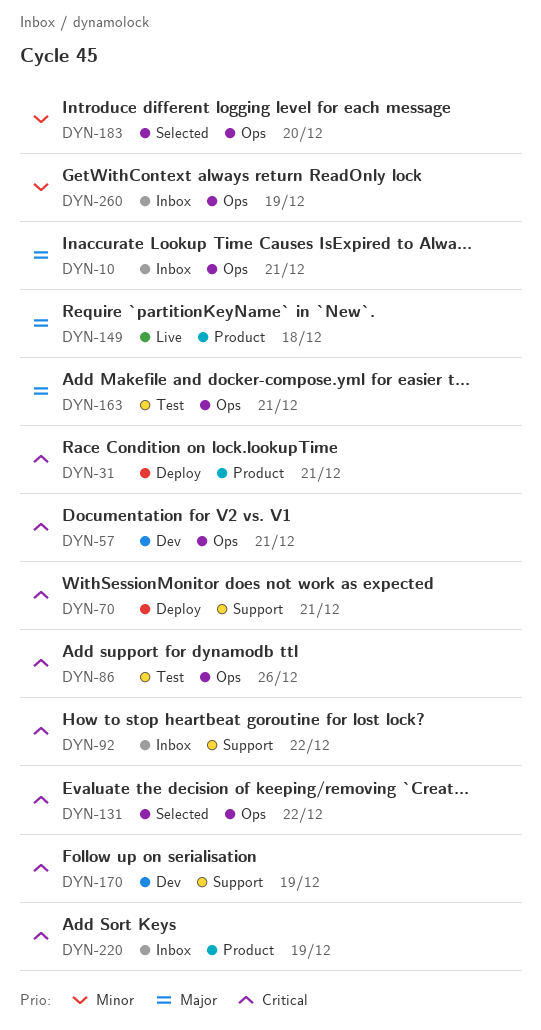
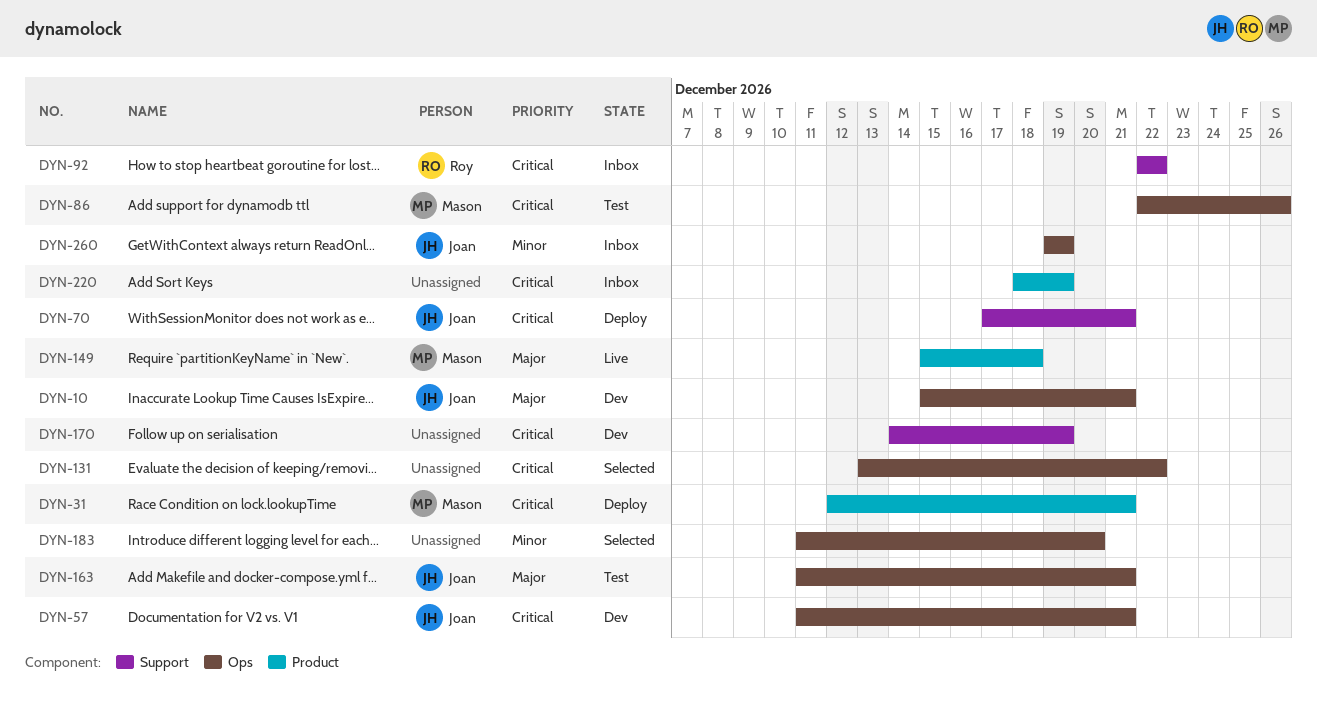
DYN-10, status: Inbox -> Dev

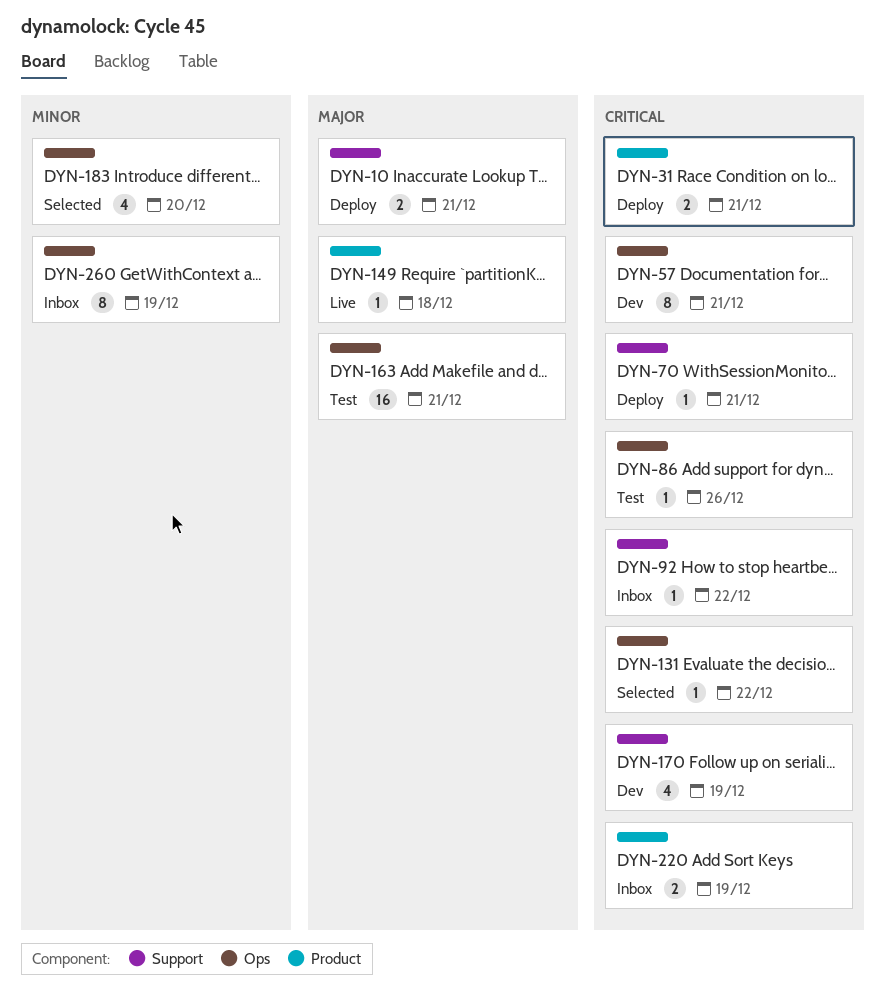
DYN-10, status: Dev -> Deploy
DYN-10, label: Ops -> Support

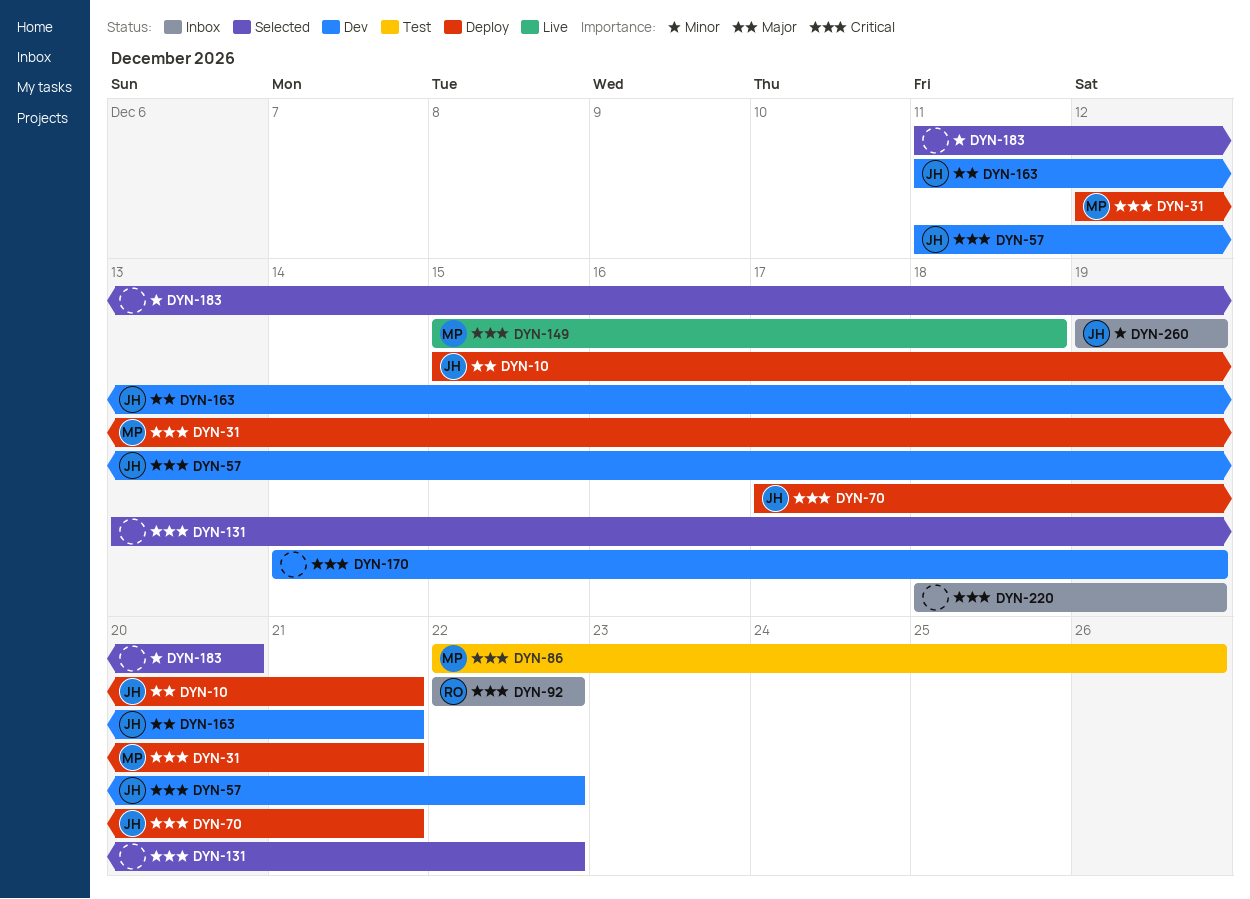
DYN-57, due: Dec 21 -> Dec 22
DYN-149, priority: Major -> Critical
DYN-163, status: Test -> Dev

